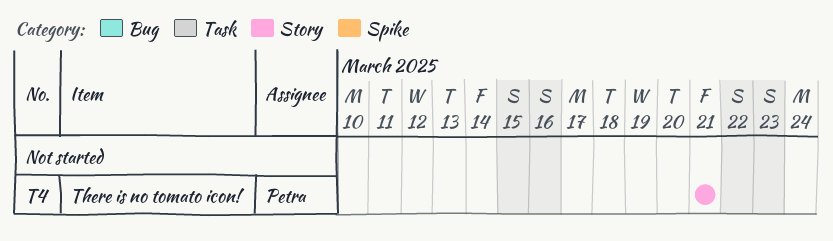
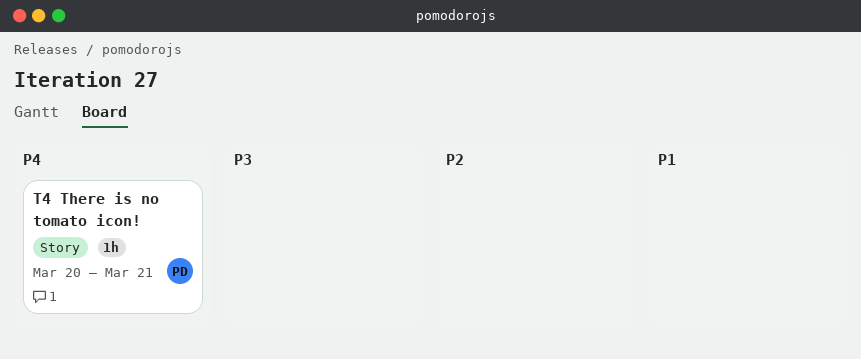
T4, start: Mar 21 -> Mar 20

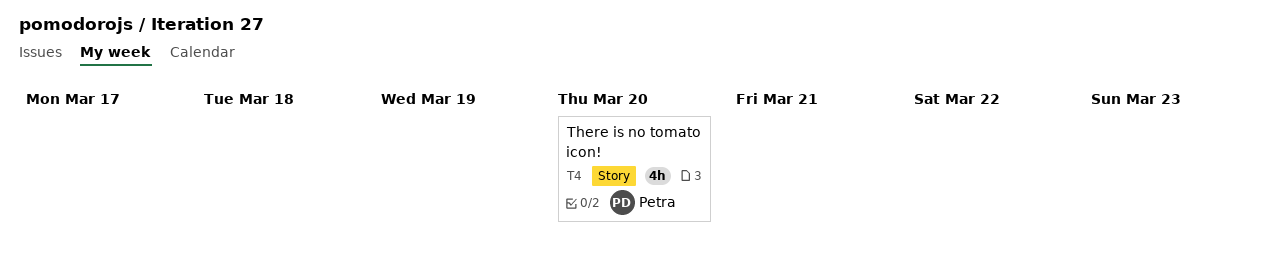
T4, estimate: 1h -> 4h
T4, due: Mar 21 -> Mar 20

